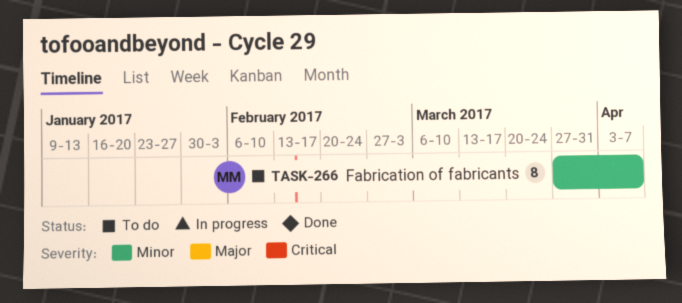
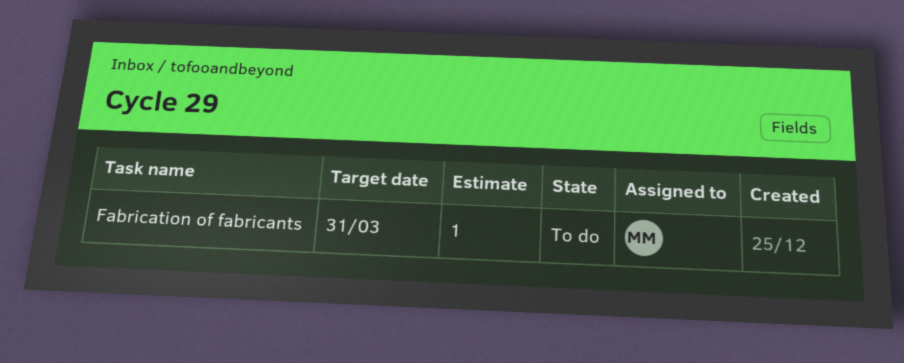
Fabrication of fabricants, estimate: 8 -> 1
Fabrication of fabricants, due: Apr 7 -> Mar 31

